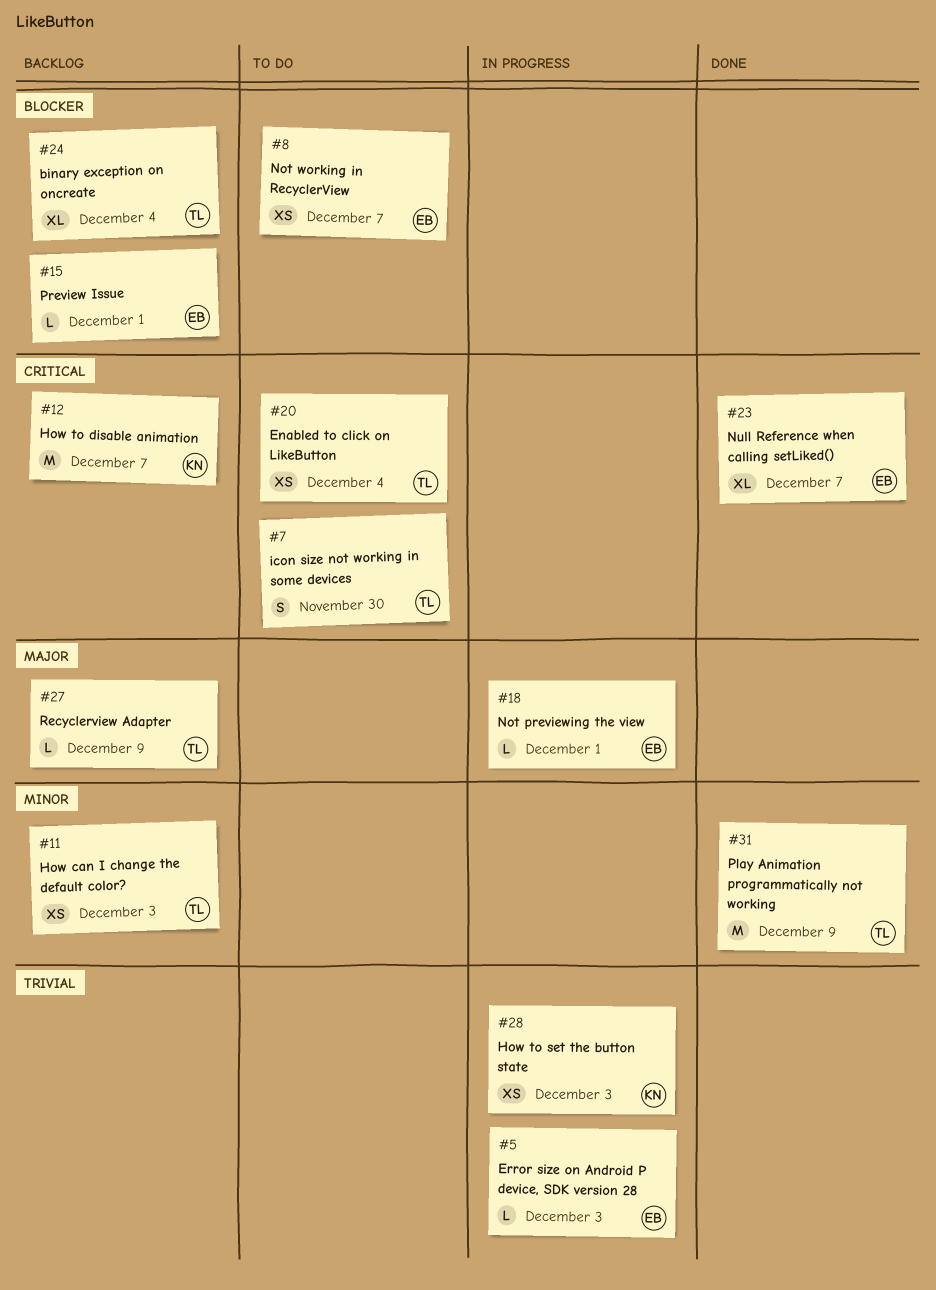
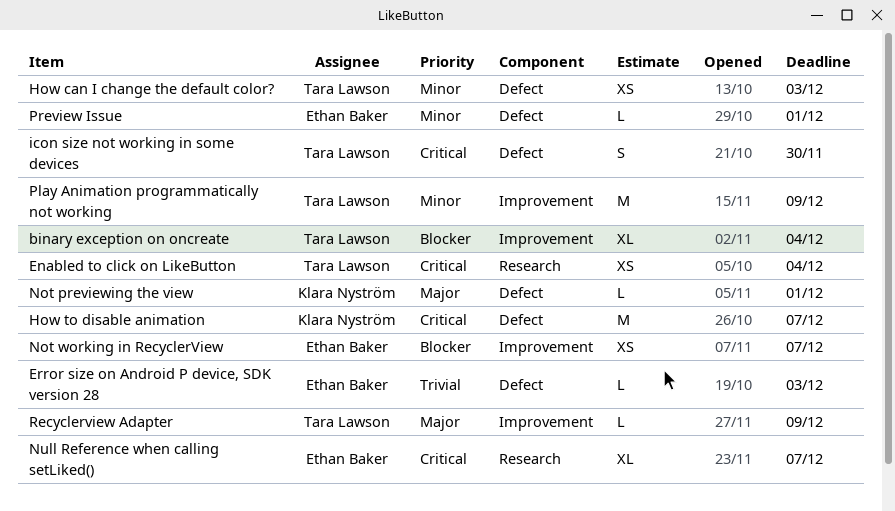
How to set the button state: present -> none
Not previewing the view, owner: Ethan Baker -> Klara Nyström
Preview Issue, priority: Blocker -> Minor

